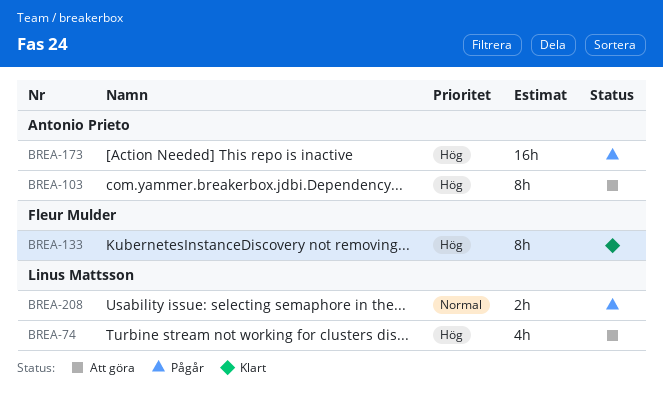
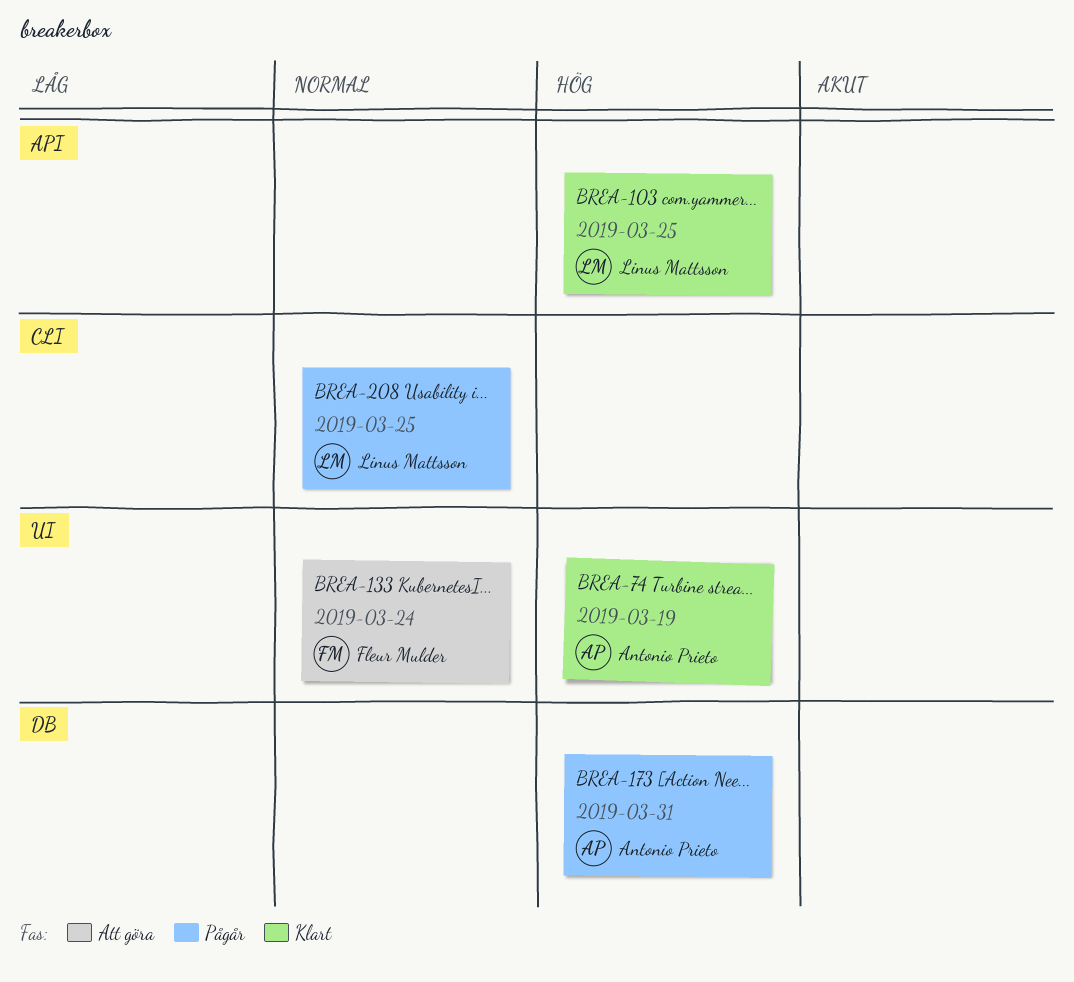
BREA-74, status: Att göra -> Klart
BREA-74, owner: Linus Mattsson -> Antonio Prieto
BREA-103, status: Att göra -> Klart
BREA-103, owner: Antonio Prieto -> Linus Mattsson
BREA-133, status: Klart -> Att göra
BREA-133, priority: Hög -> Normal

